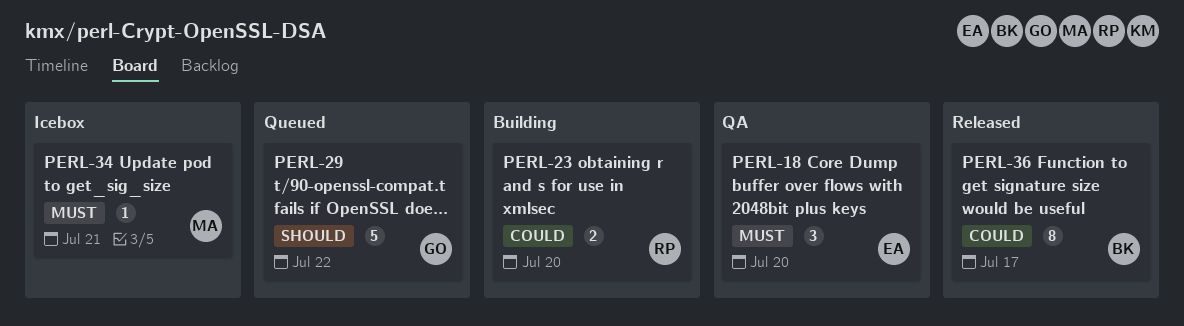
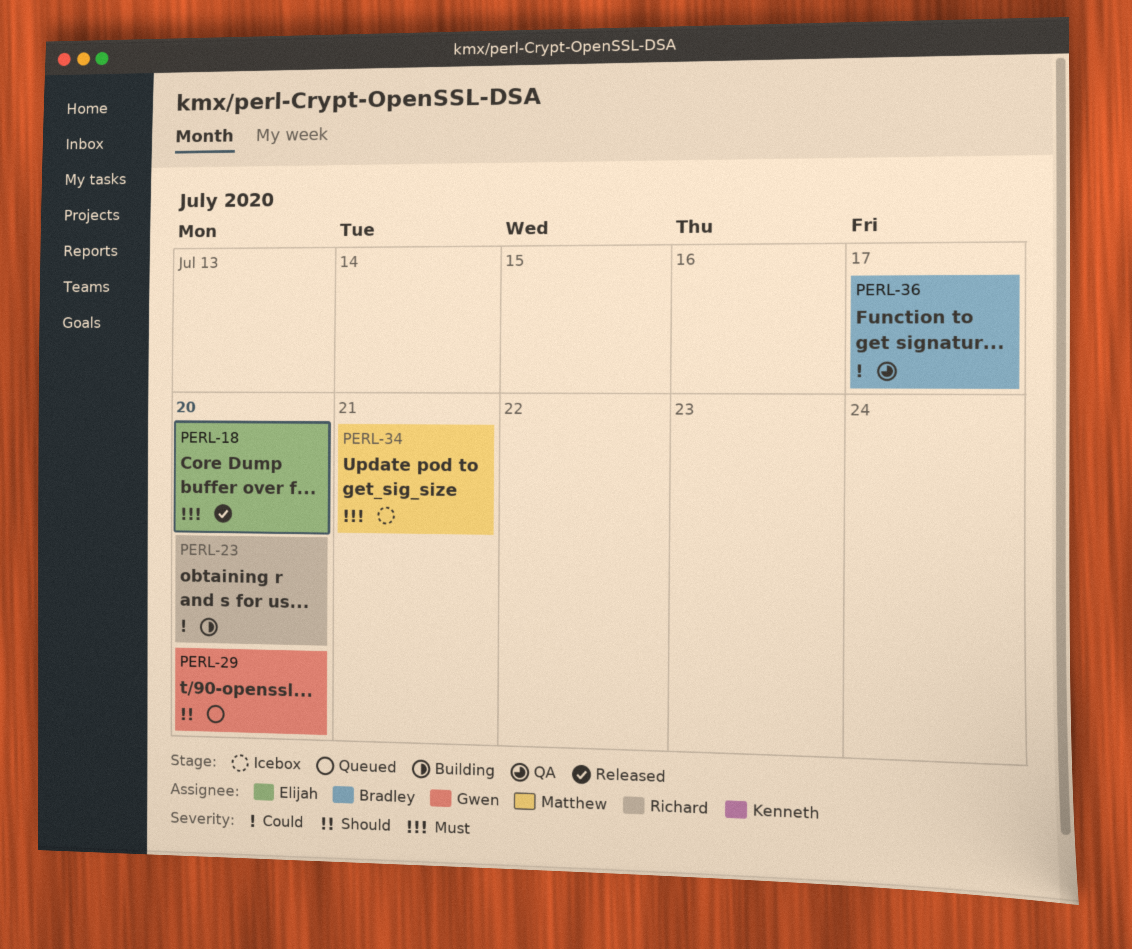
PERL-18, status: QA -> Released
PERL-29, due: Jul 22 -> Jul 20
PERL-36, status: Released -> QA

